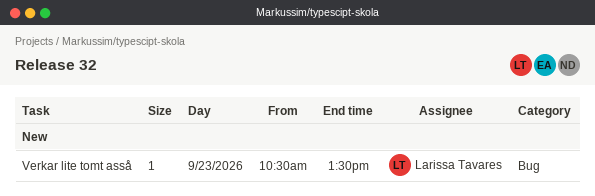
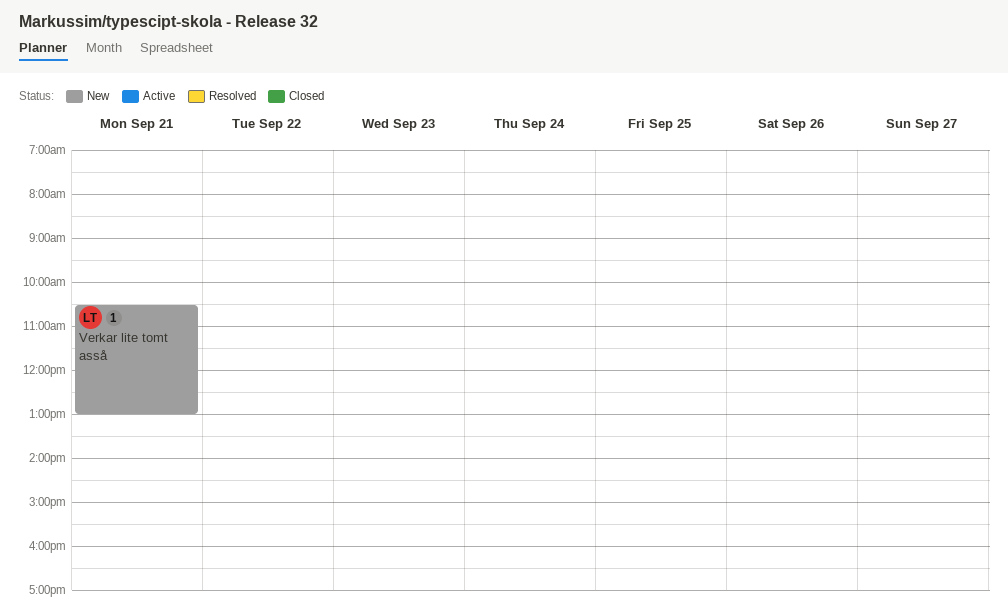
Verkar lite tomt asså, day: Sep 23 -> Sep 21
Verkar lite tomt asså, ends: 13:30 -> 13:00

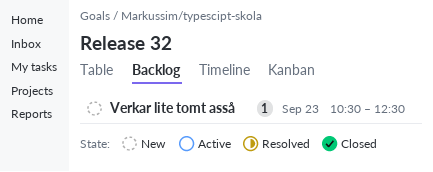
Verkar lite tomt asså, day: Sep 21 -> Sep 23
Verkar lite tomt asså, ends: 13:00 -> 12:30

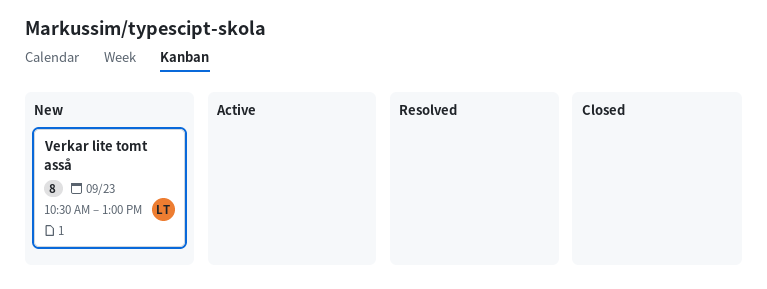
Verkar lite tomt asså, estimate: 1 -> 8
Verkar lite tomt asså, ends: 12:30 -> 13:00

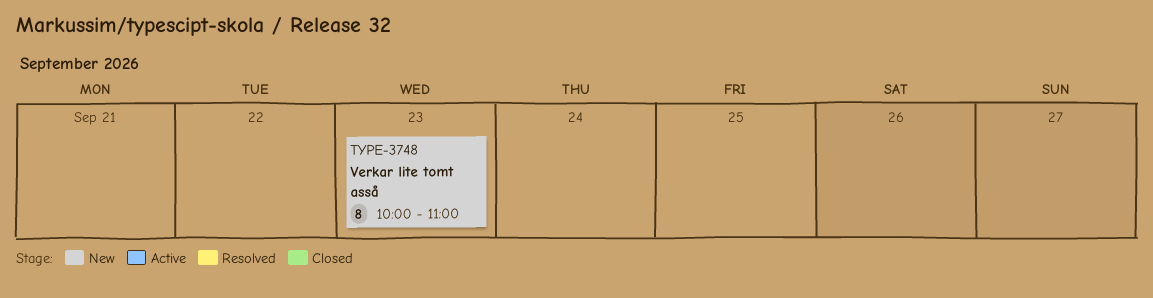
Verkar lite tomt asså, begins: 10:30 -> 10:00
Verkar lite tomt asså, ends: 13:00 -> 11:00

